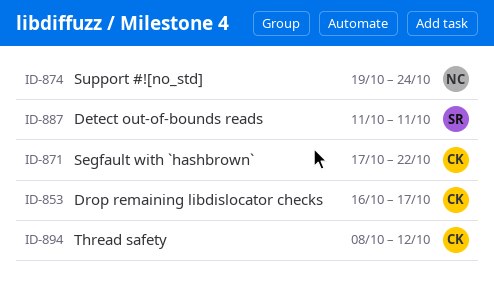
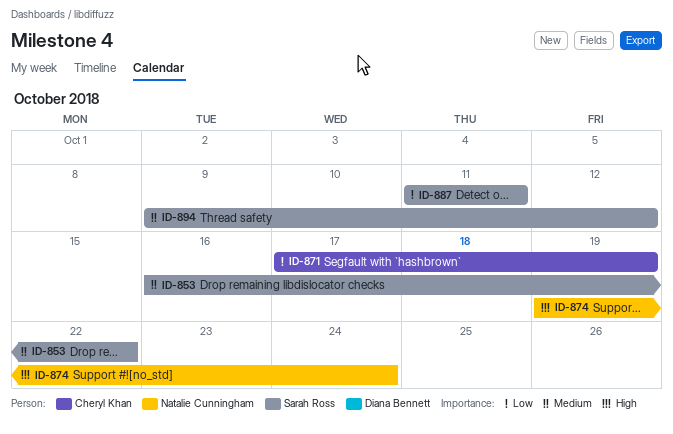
ID-853, owner: Cheryl Khan -> Sarah Ross
ID-853, due: Oct 17 -> Oct 22
ID-871, due: Oct 22 -> Oct 19
ID-894, owner: Cheryl Khan -> Sarah Ross
ID-894, start: Oct 8 -> Oct 9

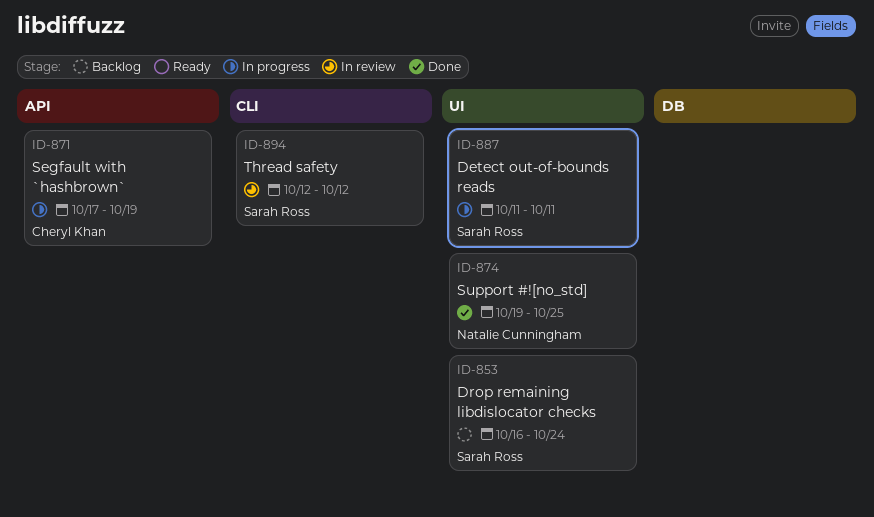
ID-853, due: Oct 22 -> Oct 24
ID-874, due: Oct 24 -> Oct 25
ID-894, start: Oct 9 -> Oct 12

